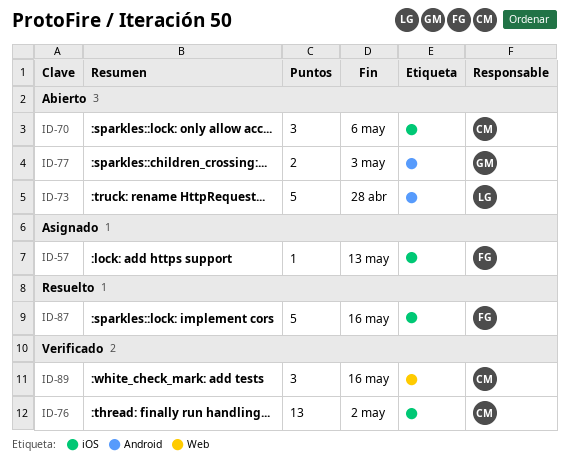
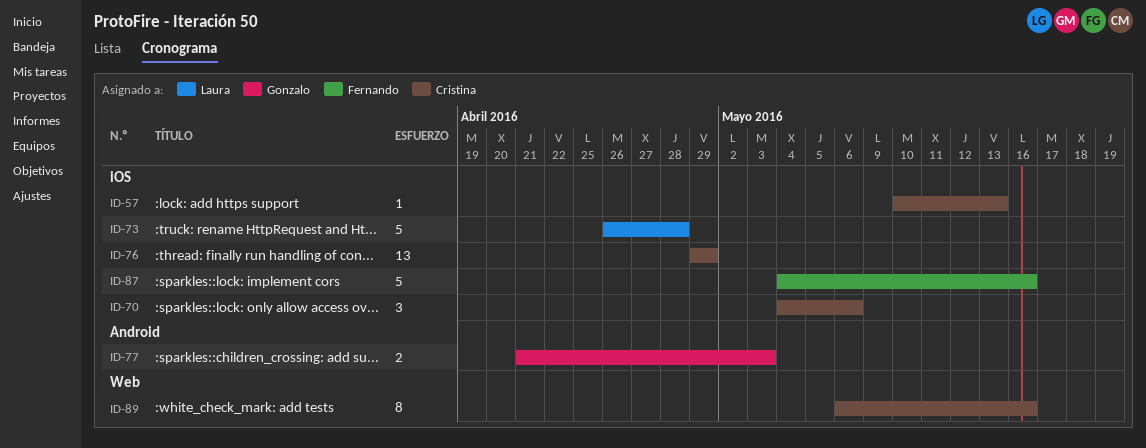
ID-57, owner: Fernando -> Cristina
ID-73, label: Android -> iOS
ID-76, due: May 2 -> Apr 29
ID-89, estimate: 3 -> 8

